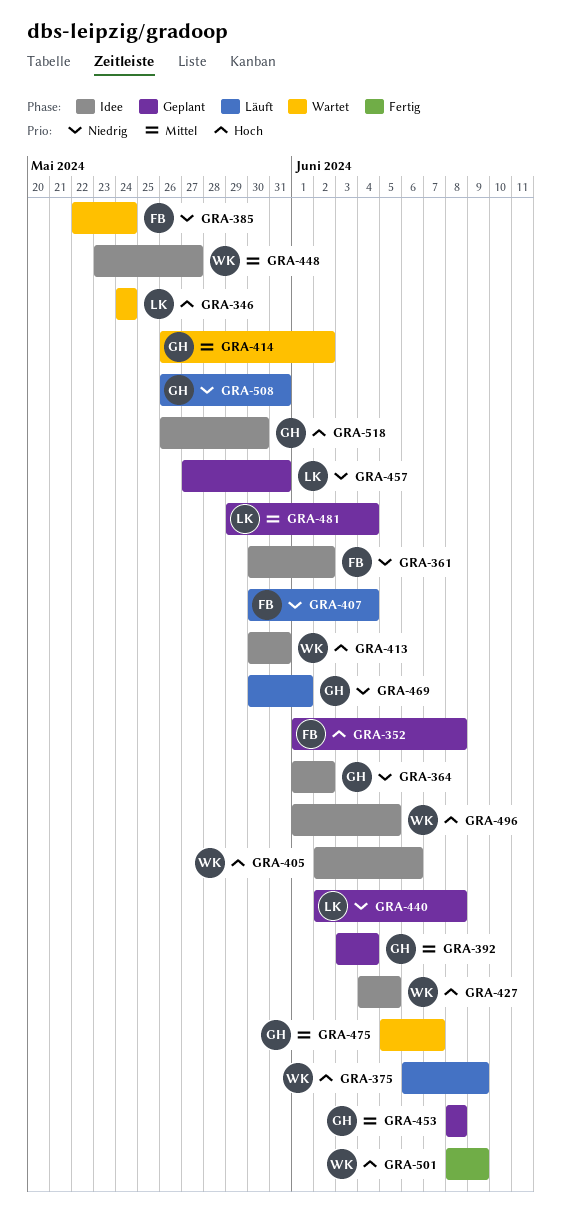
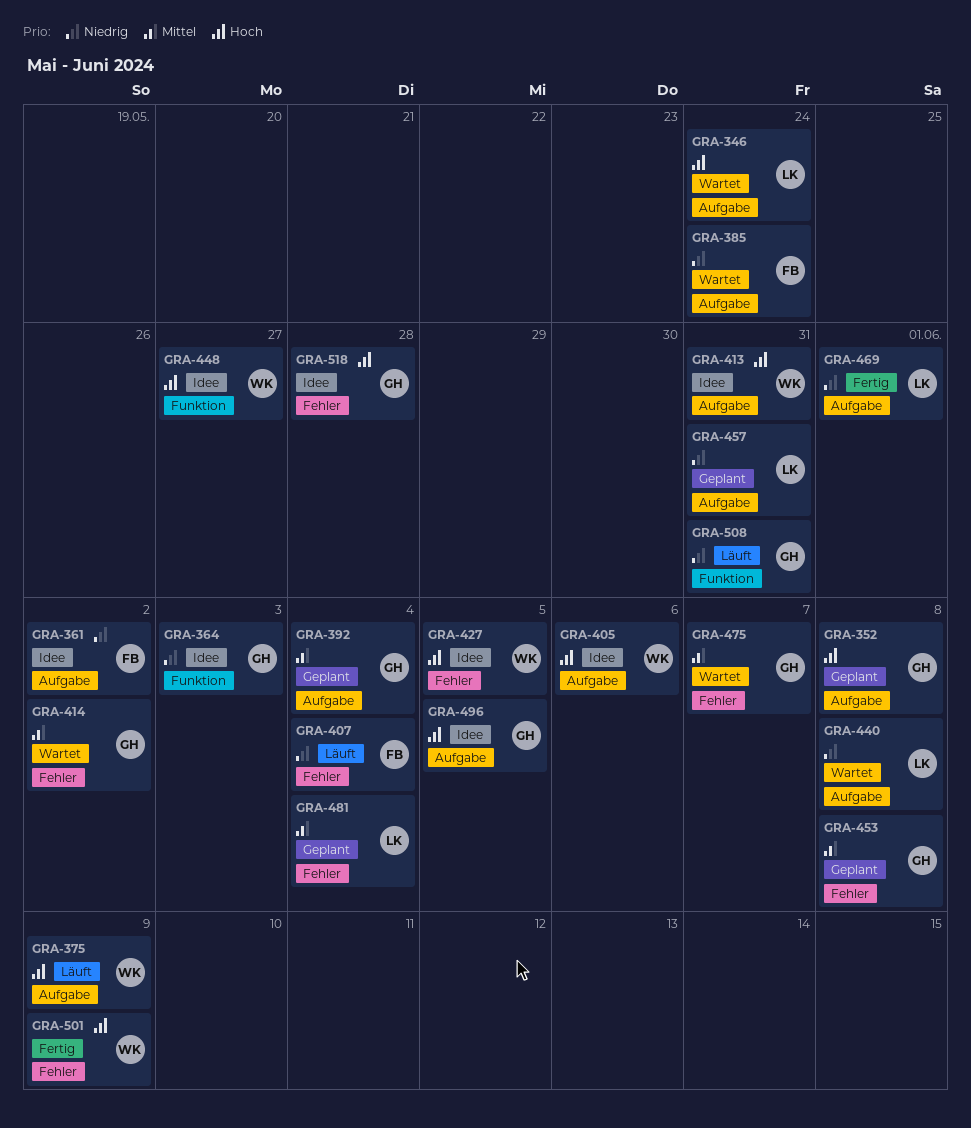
GRA-352, owner: FB -> GH
GRA-364, due: Jun 2 -> Jun 3
GRA-440, status: Geplant -> Wartet
GRA-448, priority: Mittel -> Hoch
GRA-469, status: Läuft -> Fertig
GRA-469, owner: GH -> LK
GRA-496, owner: WK -> GH
GRA-518, due: May 30 -> May 28

